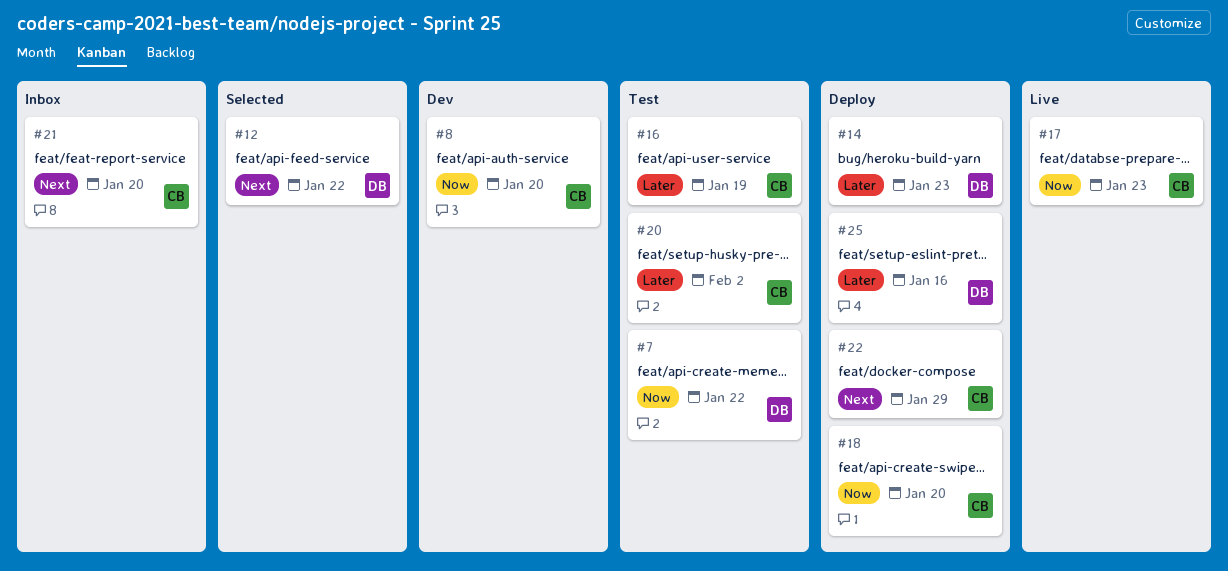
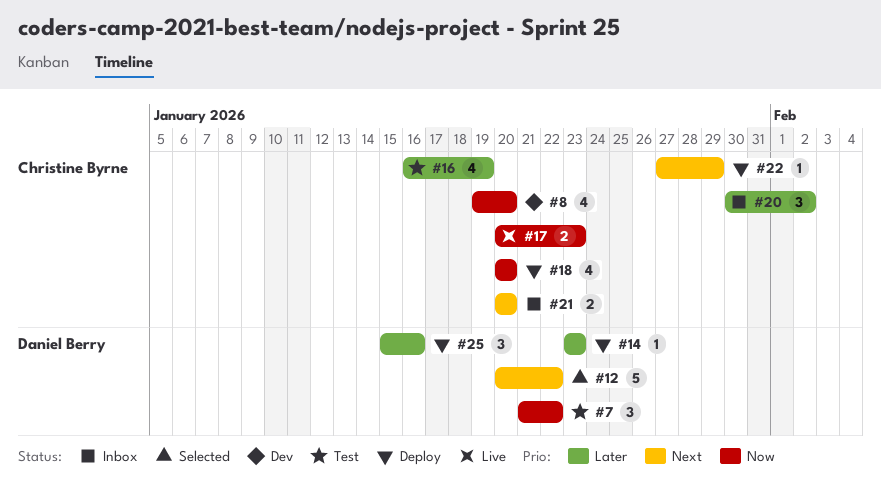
#20, status: Test -> Inbox

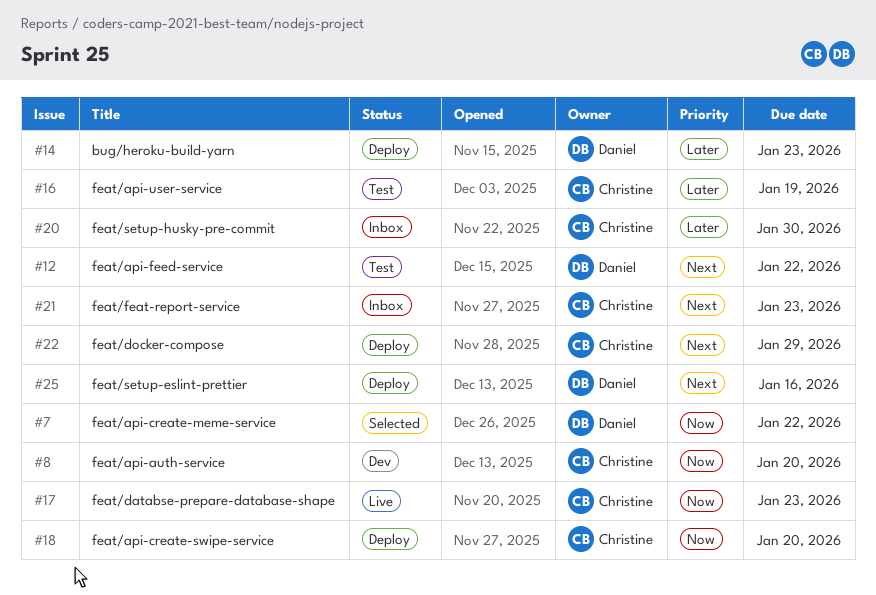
#7, status: Test -> Selected
#12, status: Selected -> Test
#20, due: Feb 2 -> Jan 30
#21, due: Jan 20 -> Jan 23
#25, priority: Later -> Next

